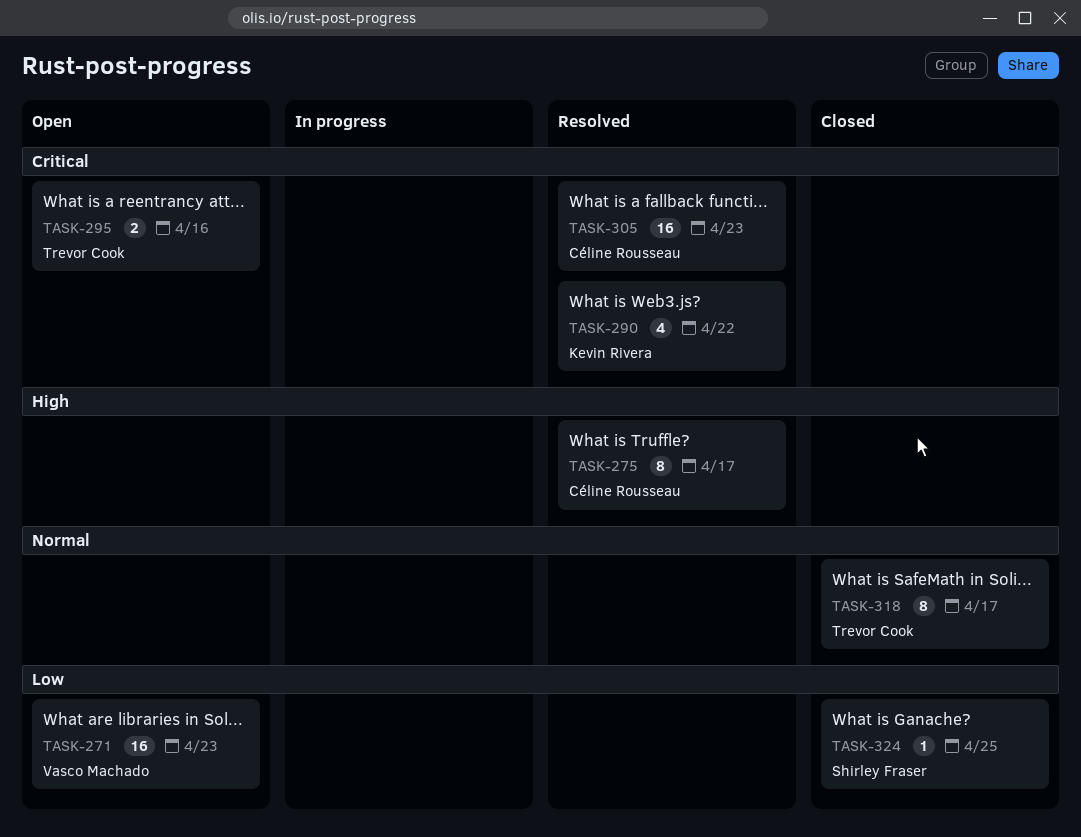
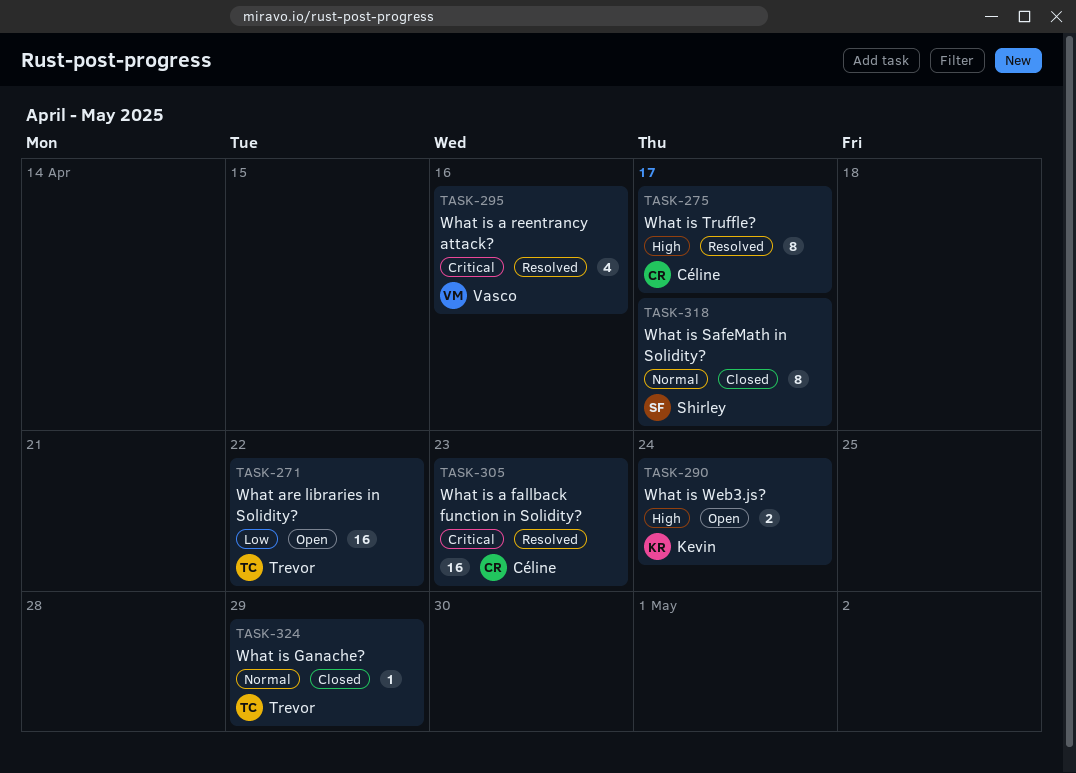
TASK-271, owner: Vasco Machado -> Trevor Cook
TASK-271, due: Apr 23 -> Apr 22
TASK-290, status: Resolved -> Open
TASK-290, priority: Critical -> High
TASK-290, estimate: 4 -> 2
TASK-290, due: Apr 22 -> Apr 24
TASK-295, status: Open -> Resolved
TASK-295, owner: Trevor Cook -> Vasco Machado
TASK-295, estimate: 2 -> 4
TASK-318, owner: Trevor Cook -> Shirley Fraser
TASK-324, owner: Shirley Fraser -> Trevor Cook
TASK-324, priority: Low -> Normal
TASK-324, due: Apr 25 -> Apr 29

